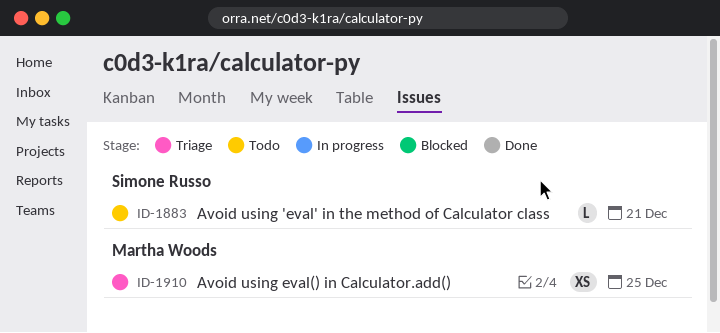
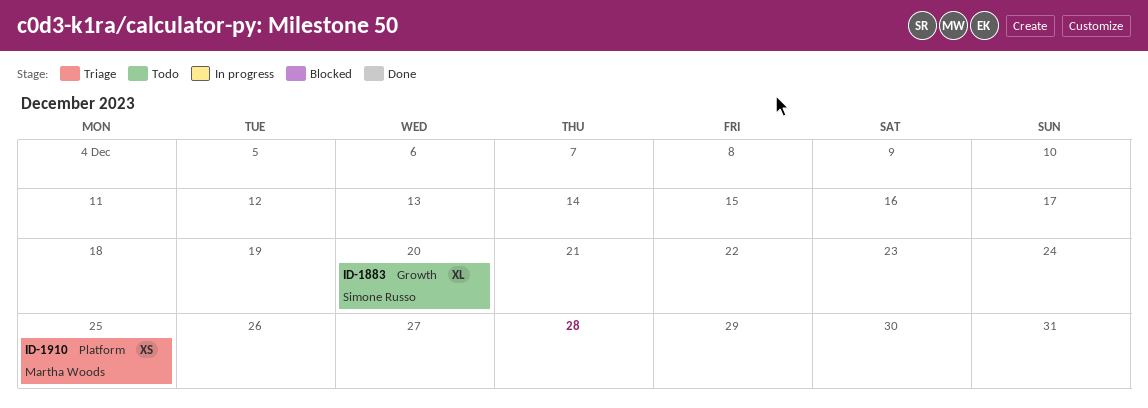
ID-1883, estimate: L -> XL
ID-1883, due: Dec 21 -> Dec 20

